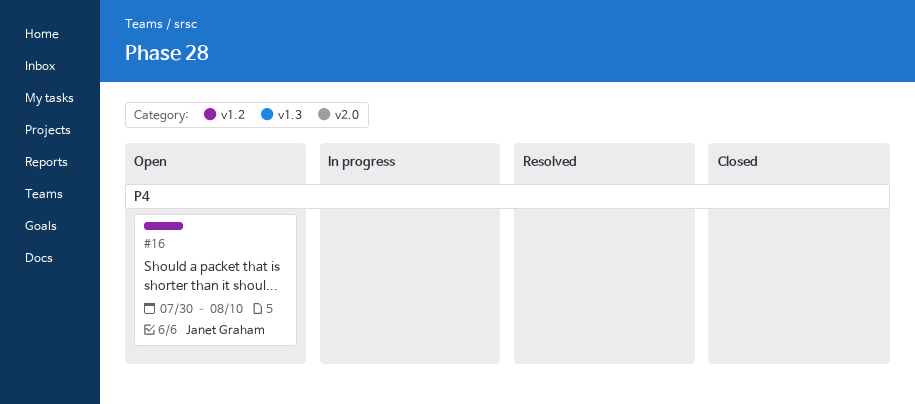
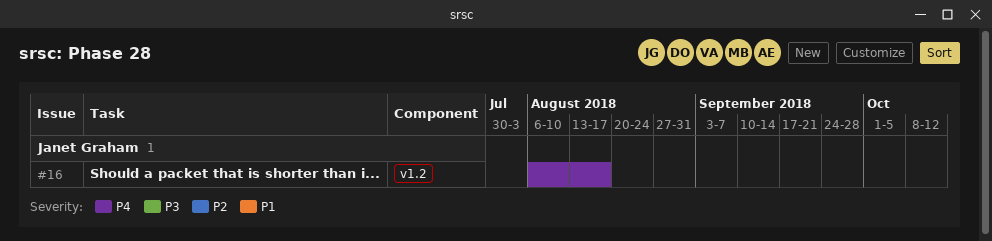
#16, start: Jul 30 -> Aug 6
#16, due: Aug 10 -> Aug 17

